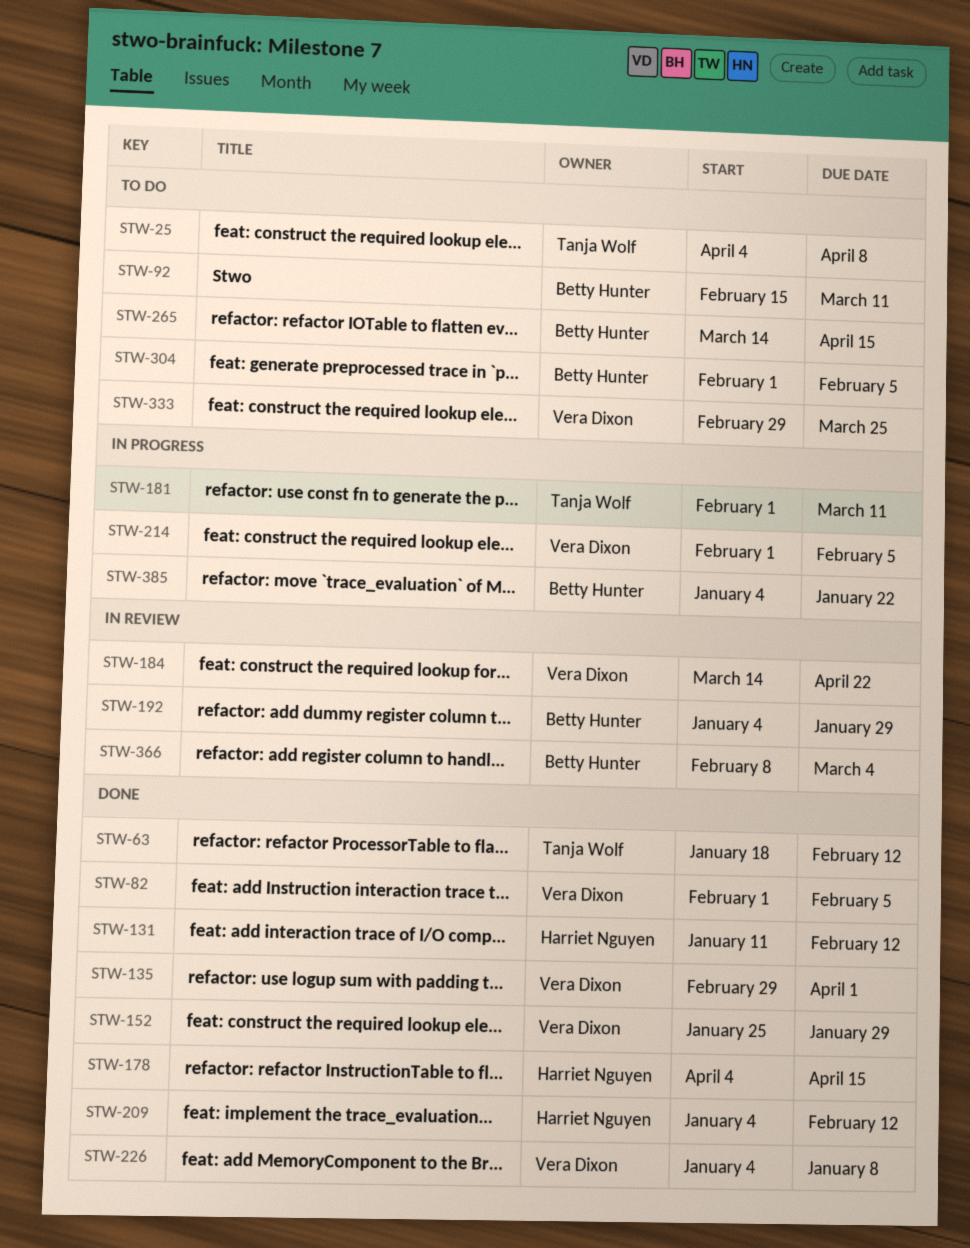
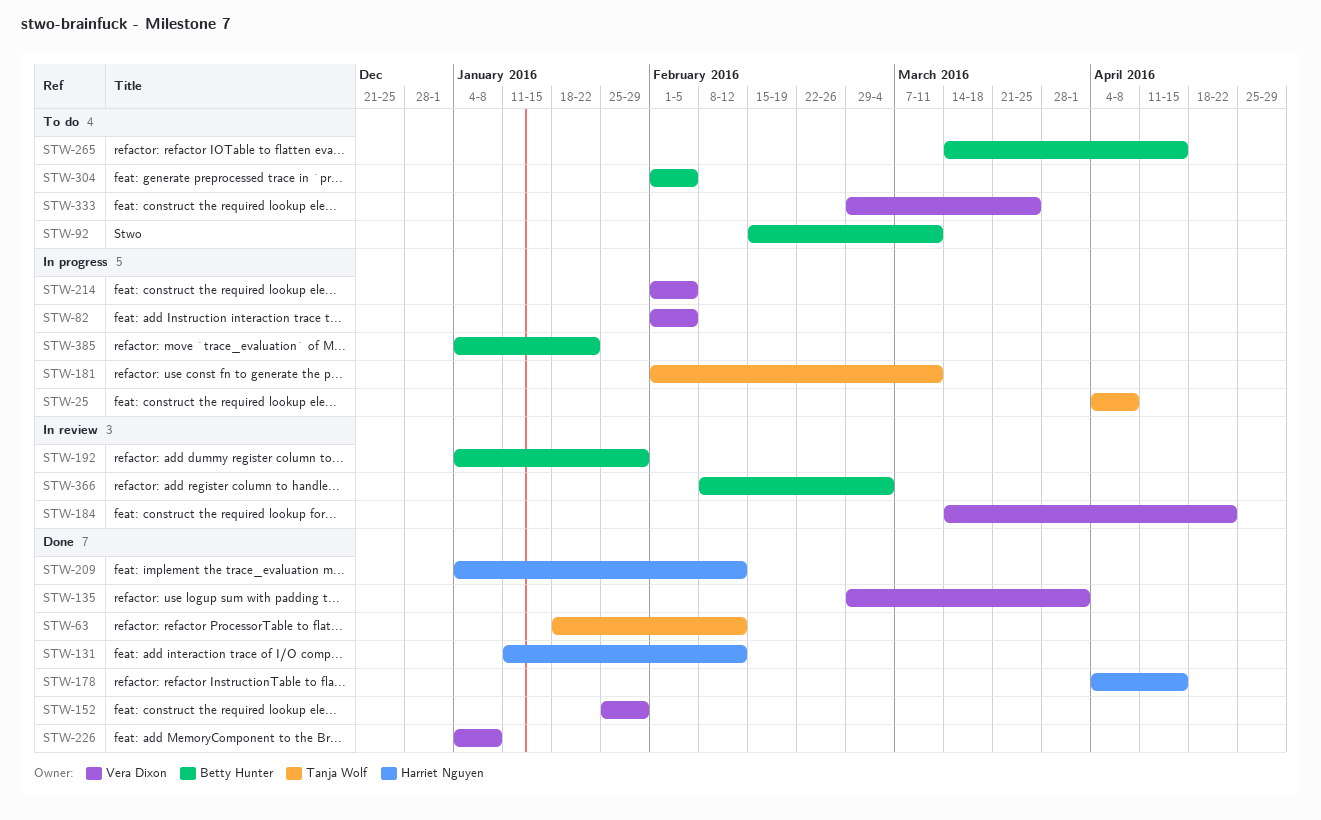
STW-25, status: To do -> In progress
STW-82, status: Done -> In progress

